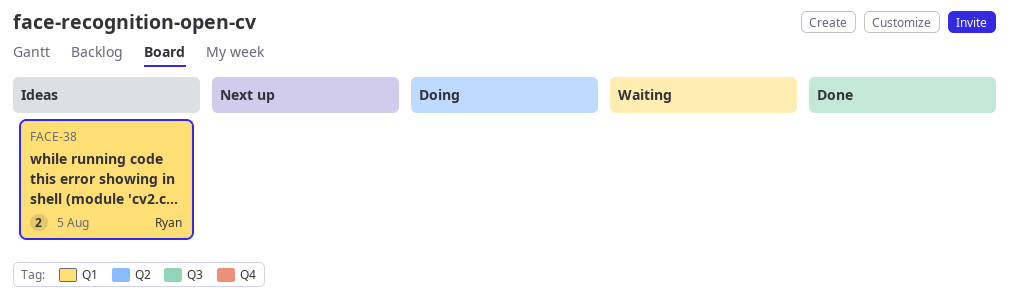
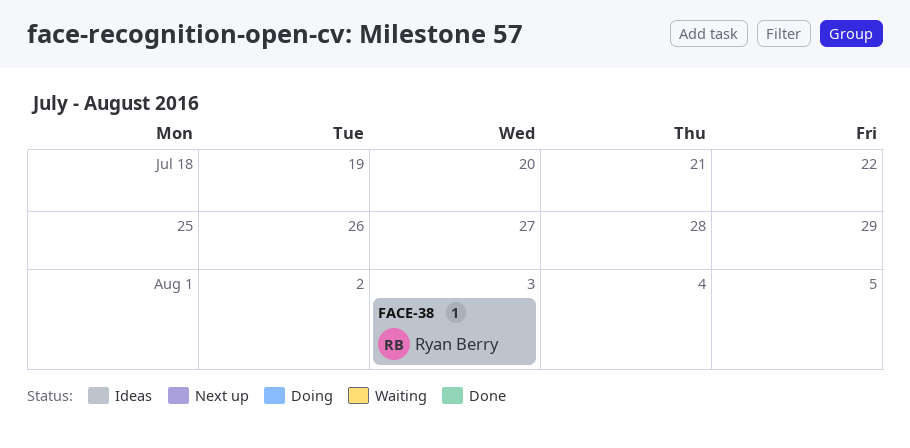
FACE-38, estimate: 2 -> 1
FACE-38, due: Aug 5 -> Aug 3

